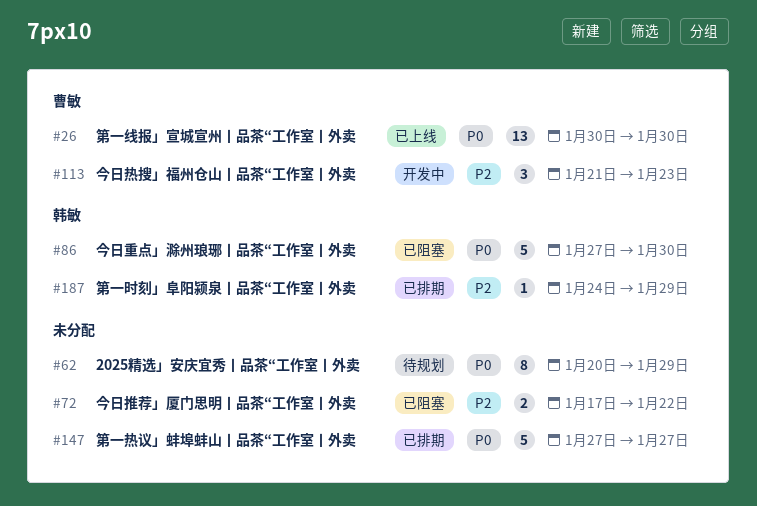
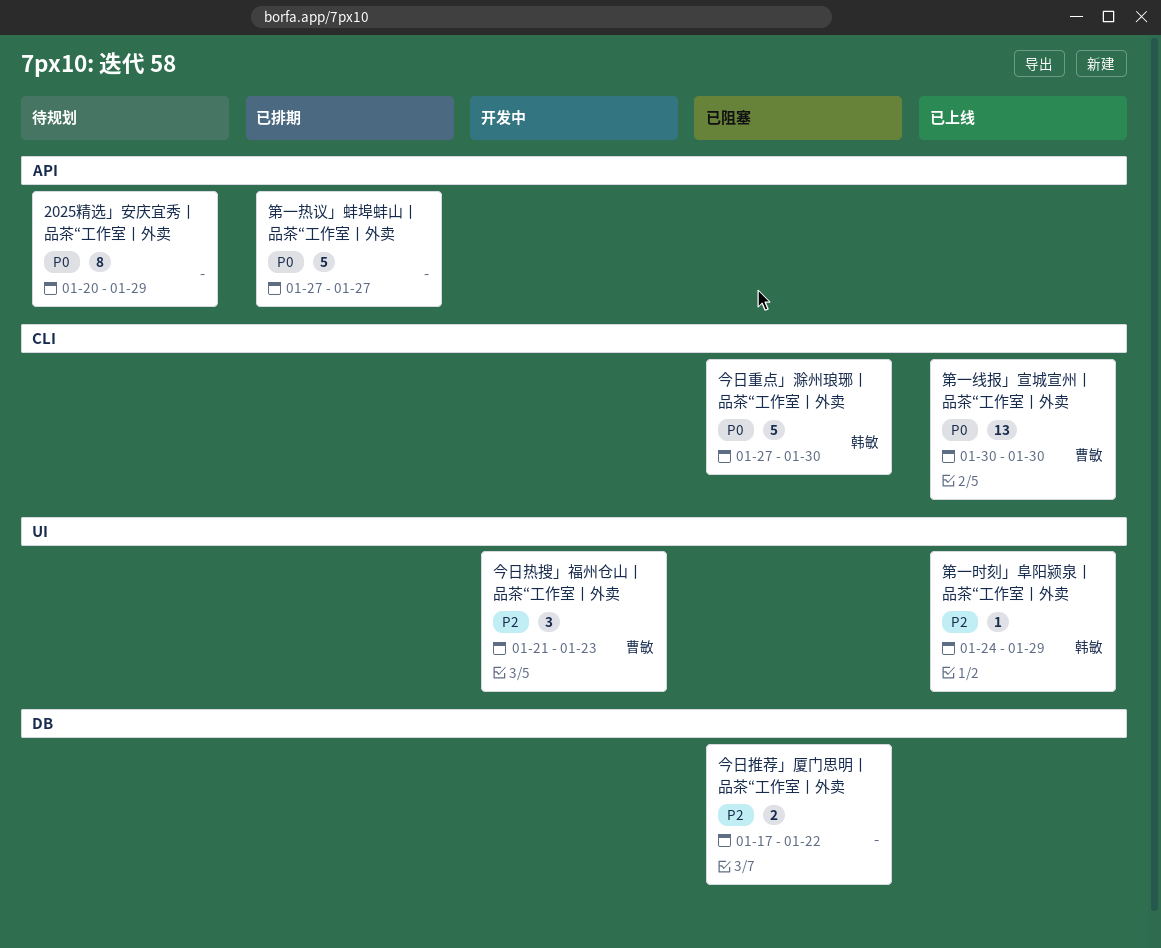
第一时刻」阜阳颍泉丨品茶“工作室丨外卖, status: 已排期 -> 已上线

